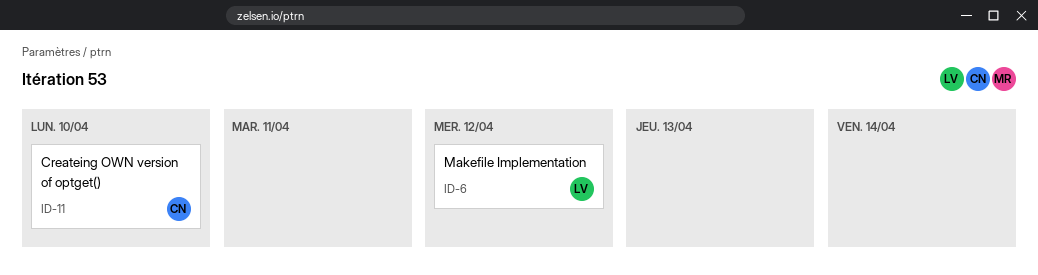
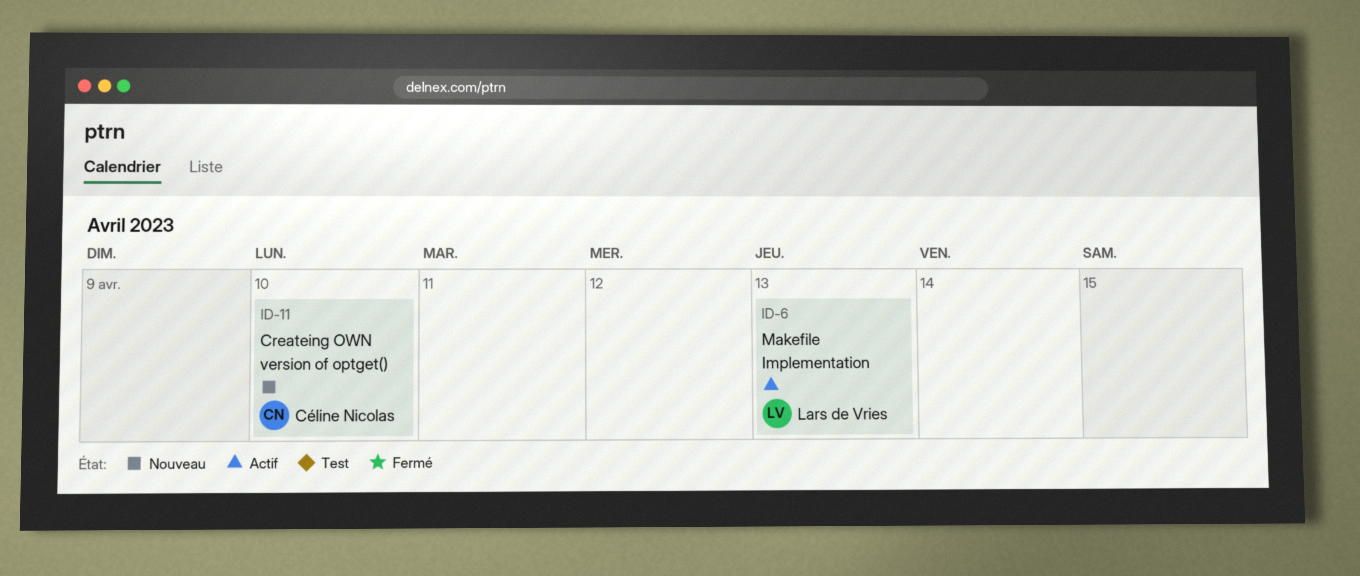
ID-6, due: Apr 12 -> Apr 13

